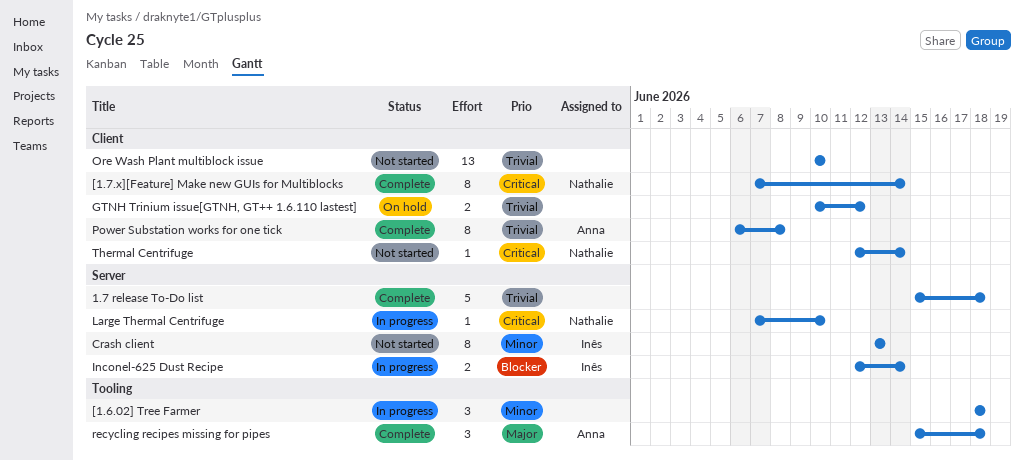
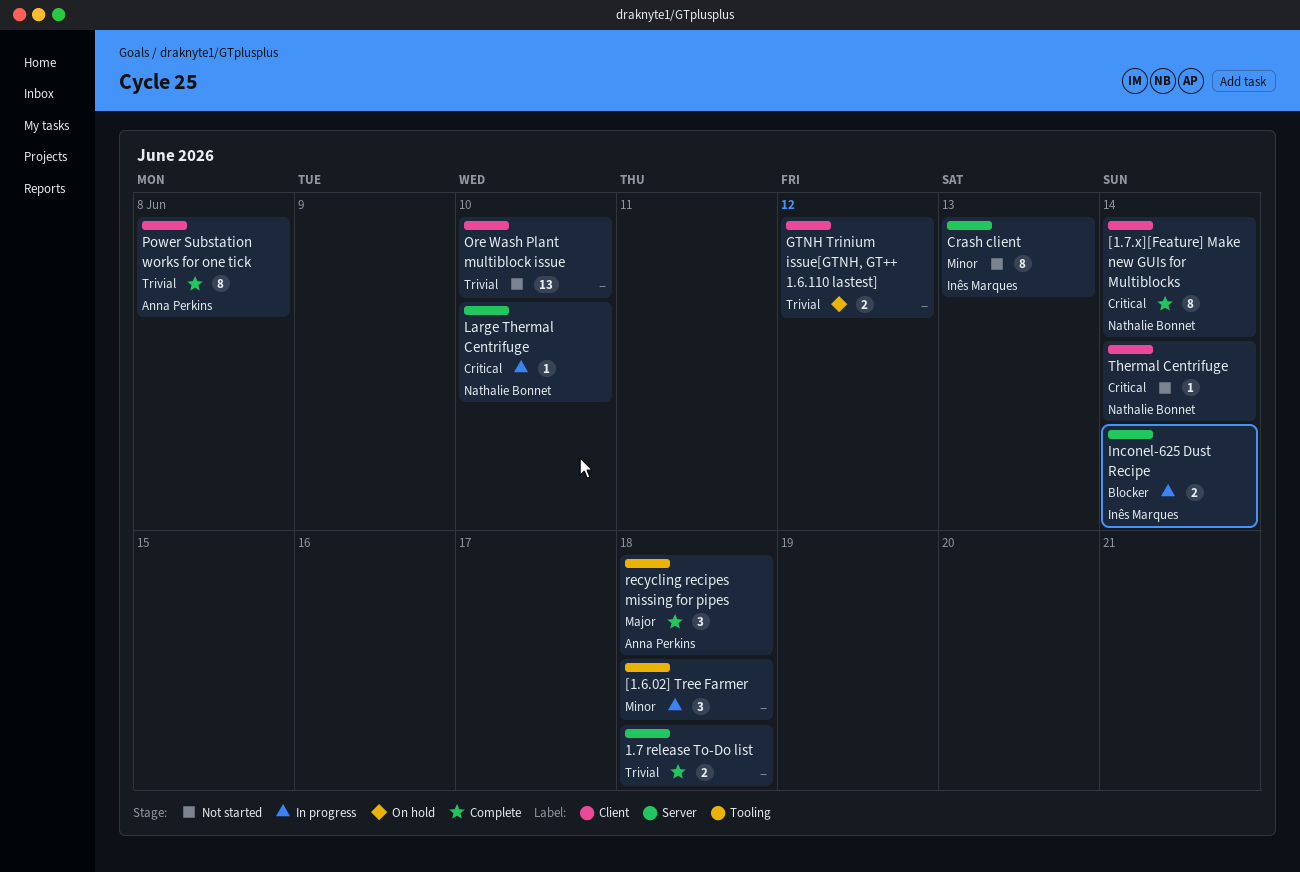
1.7 release To-Do list, estimate: 5 -> 2

